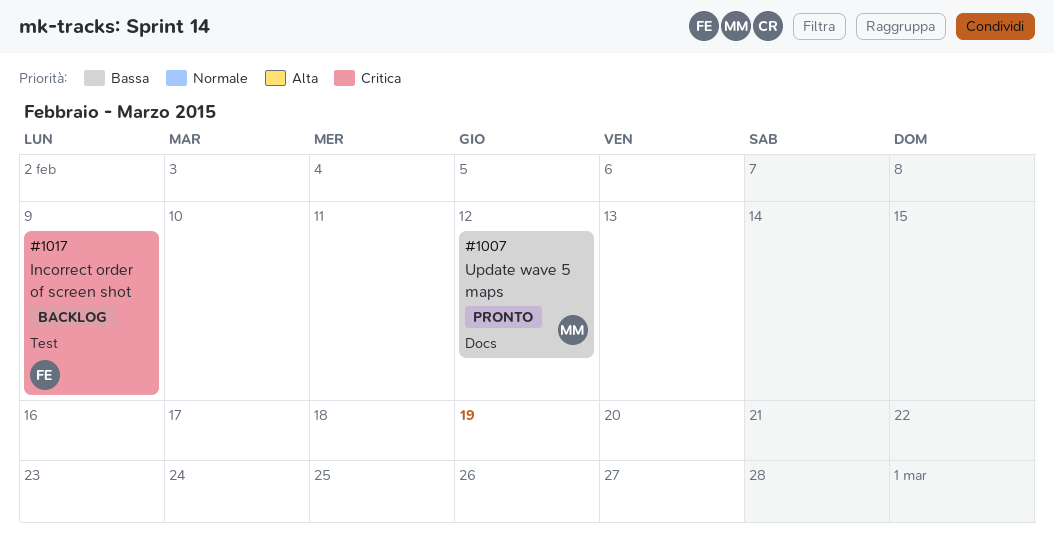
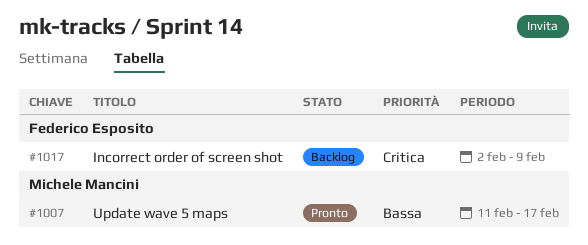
#1007, due: Feb 12 -> Feb 17

